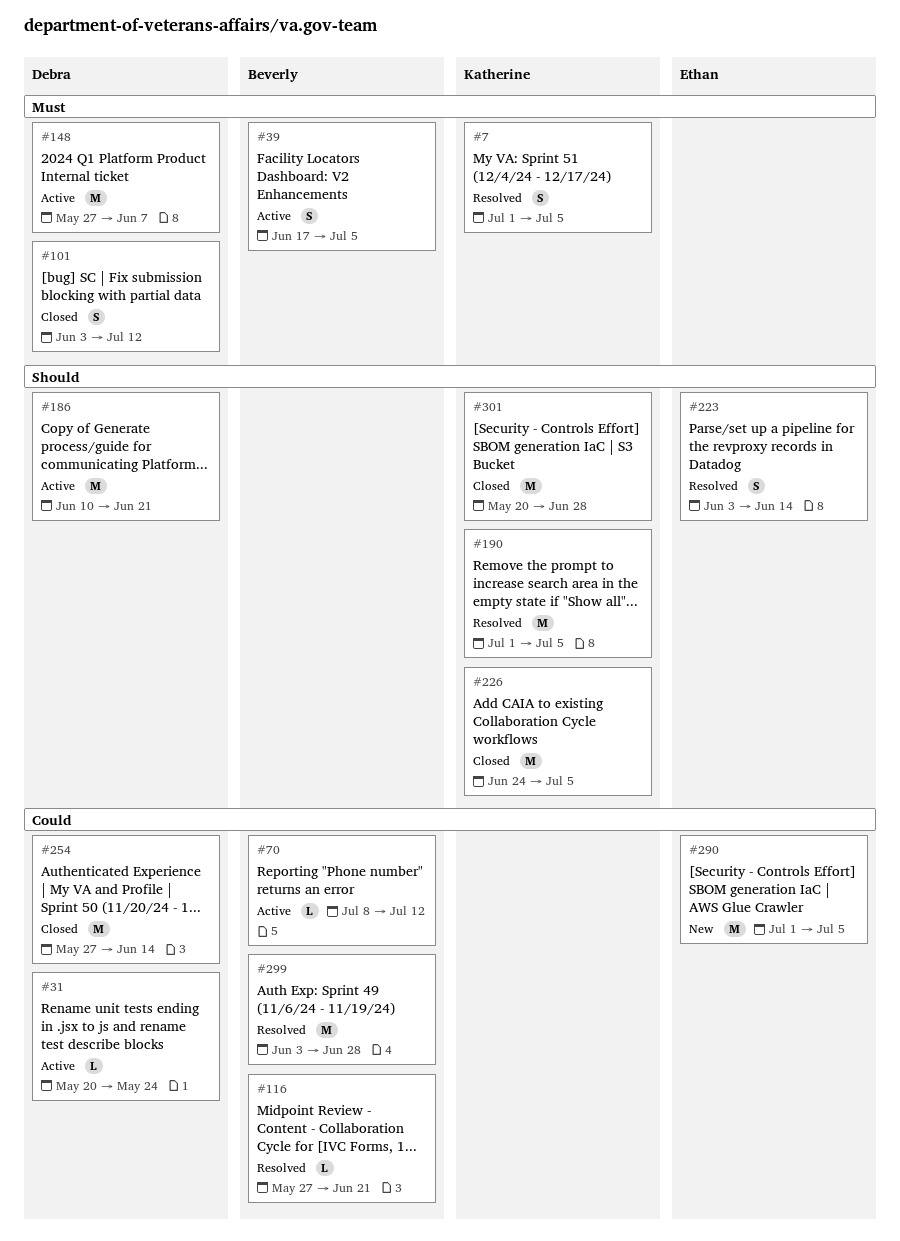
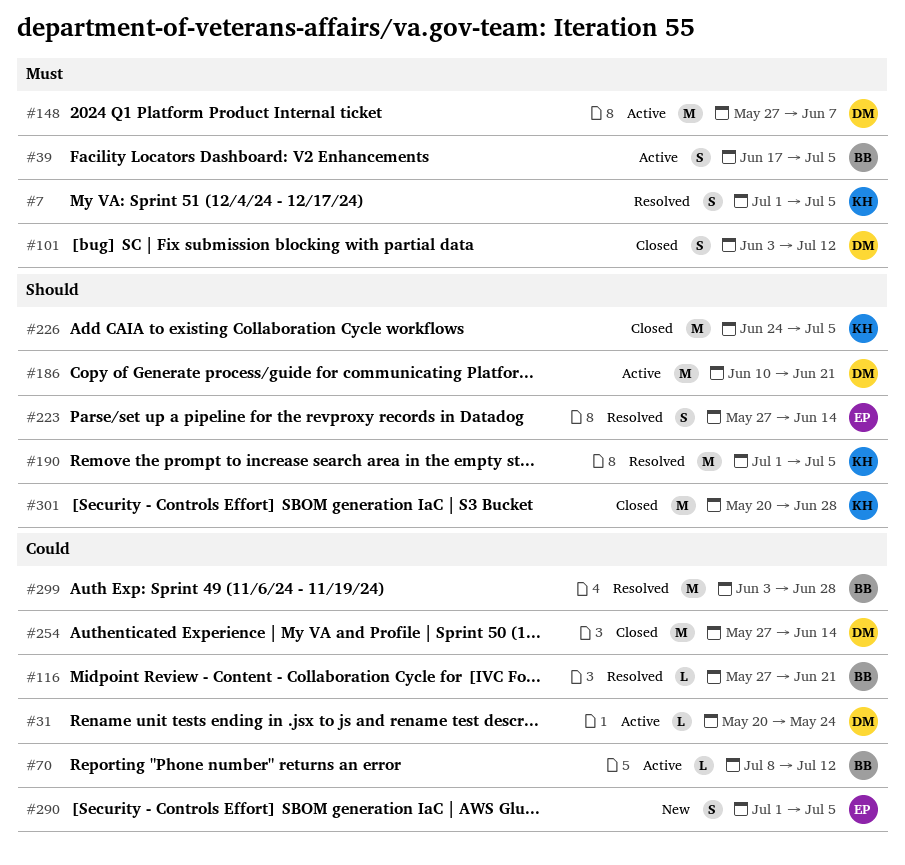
#223, start: Jun 3 -> May 27
#290, estimate: M -> S

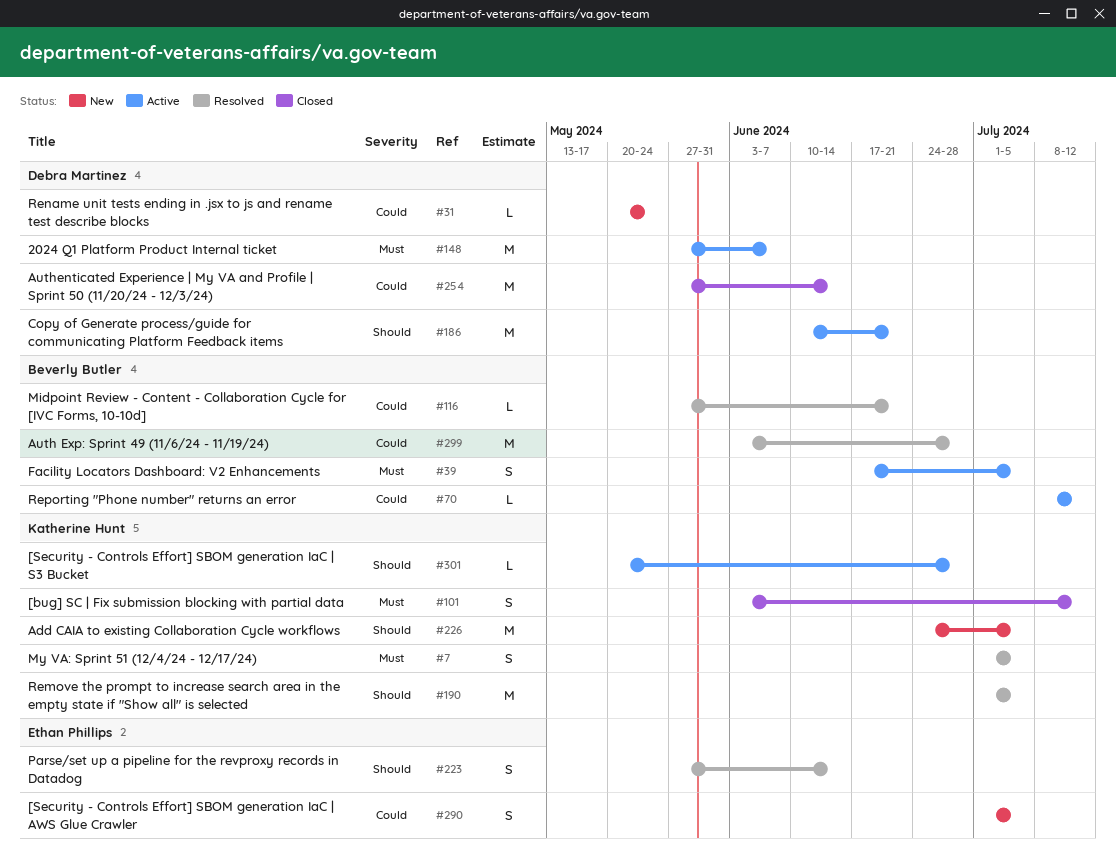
#31, status: Active -> New
#101, owner: Debra Martinez -> Katherine Hunt
#226, status: Closed -> New
#301, status: Closed -> Active
#301, estimate: M -> L

